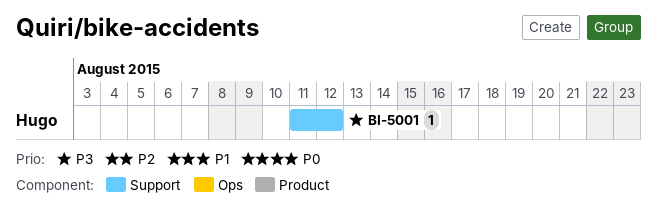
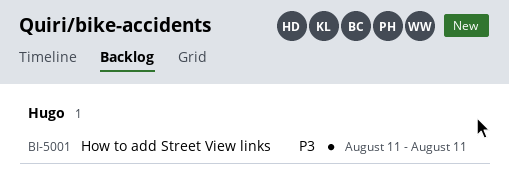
BI-5001, due: Aug 12 -> Aug 11

